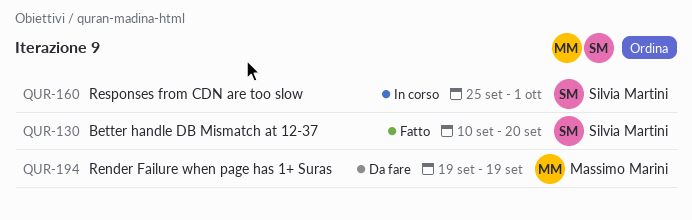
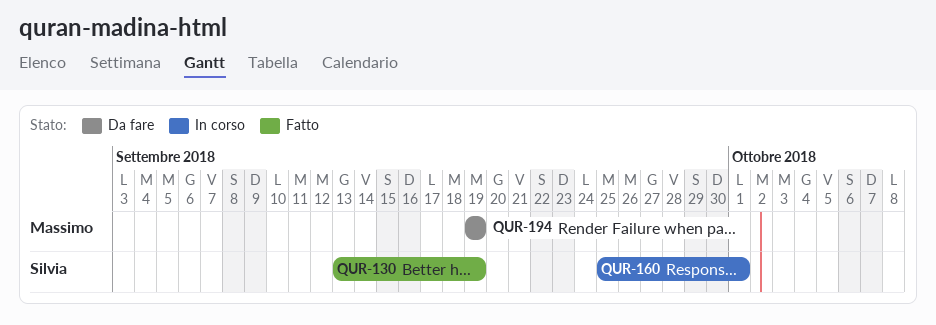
QUR-130, start: Sep 10 -> Sep 13
QUR-130, due: Sep 20 -> Sep 19

